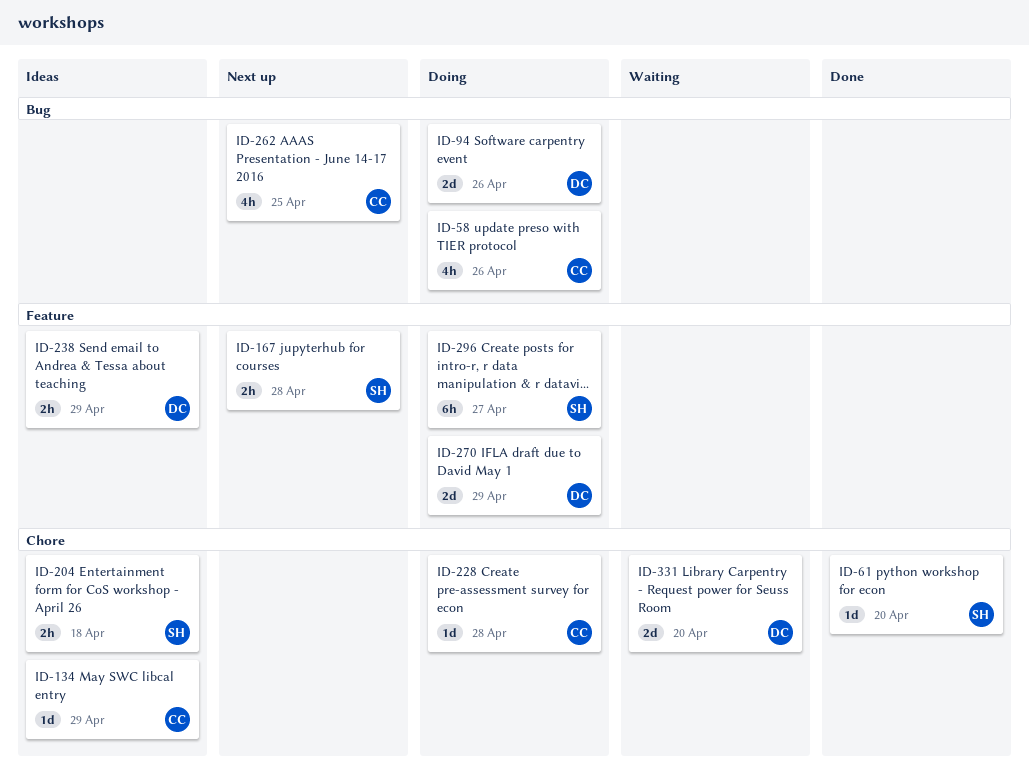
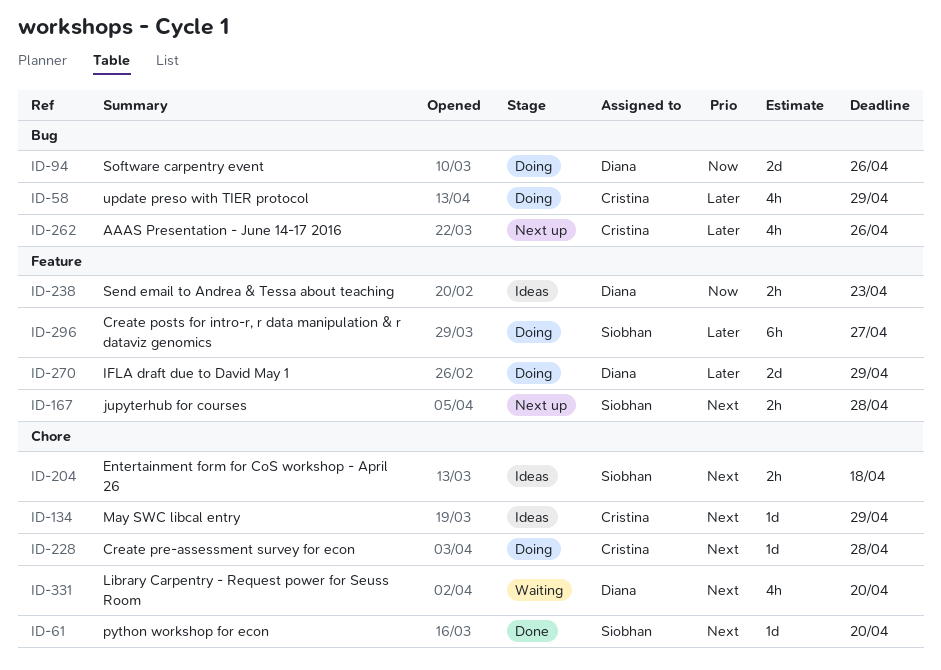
ID-58, due: Apr 26 -> Apr 29
ID-238, due: Apr 29 -> Apr 23
ID-262, due: Apr 25 -> Apr 26
ID-331, estimate: 2d -> 4h

